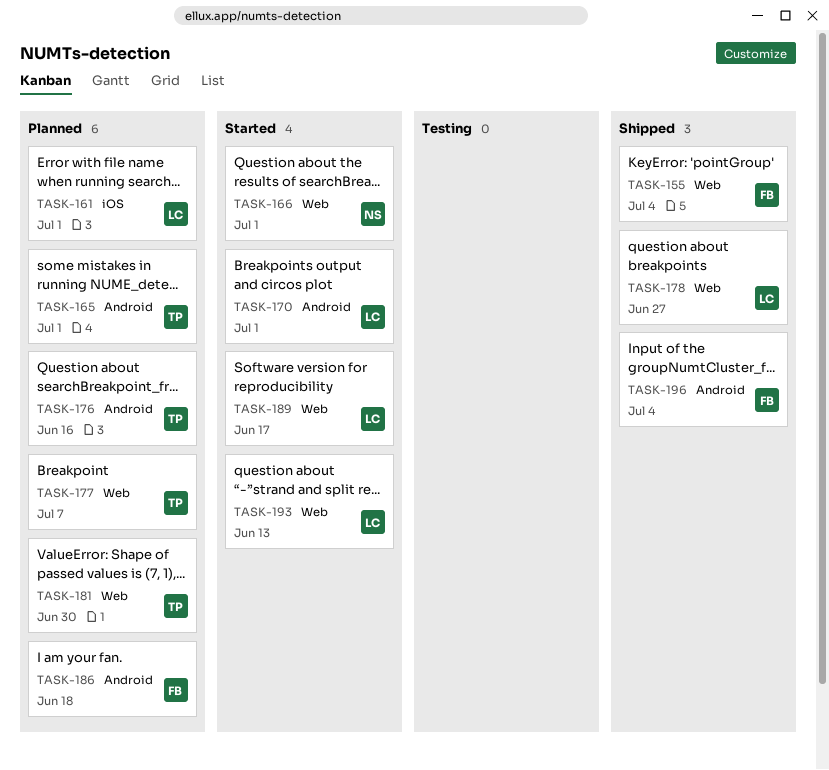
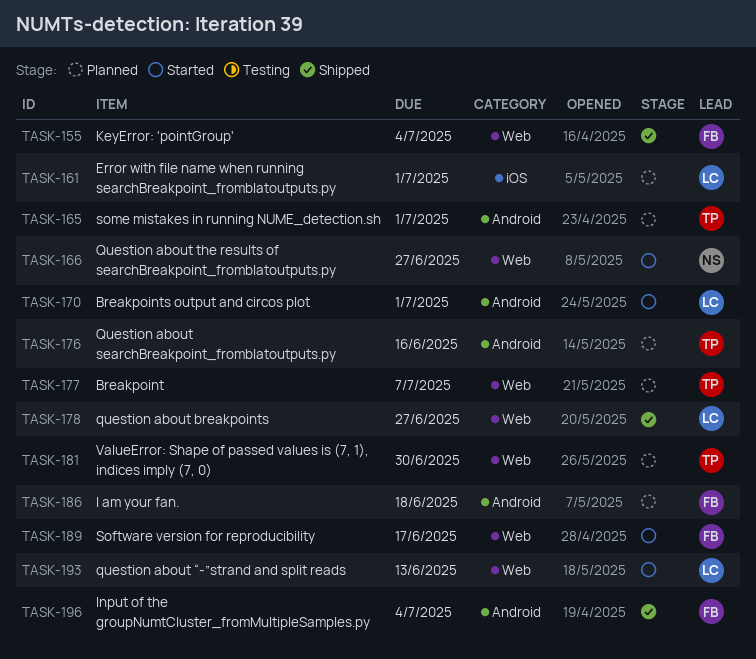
TASK-166, due: Jul 1 -> Jun 27
TASK-189, owner: LC -> FB

